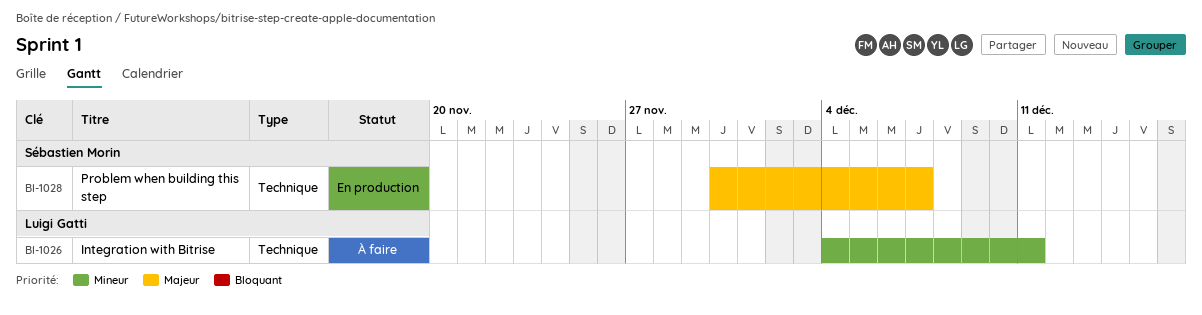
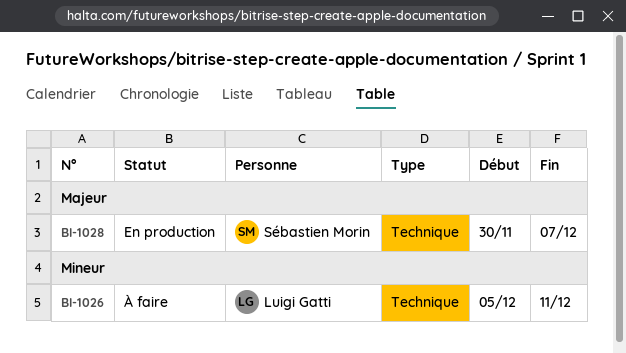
BI-1026, start: Dec 4 -> Dec 5

